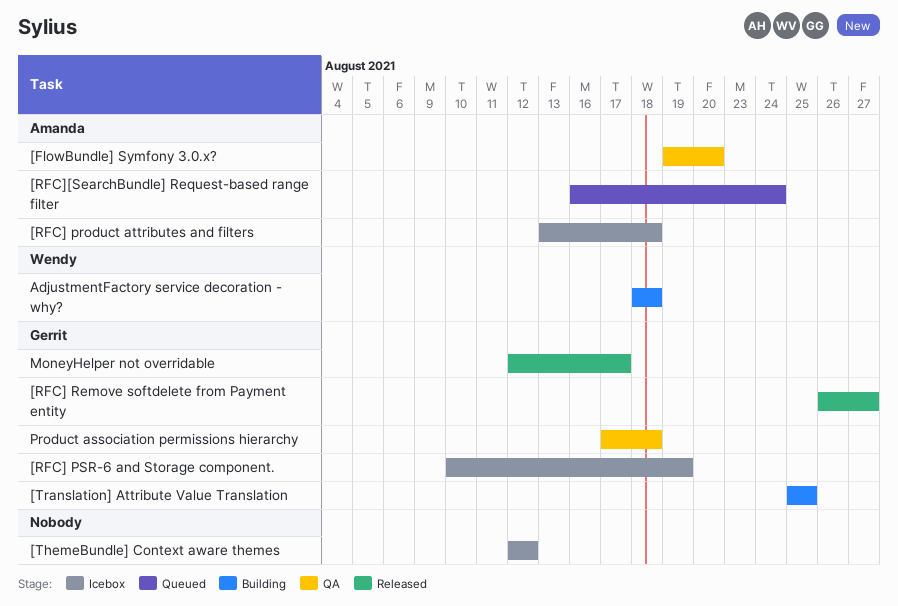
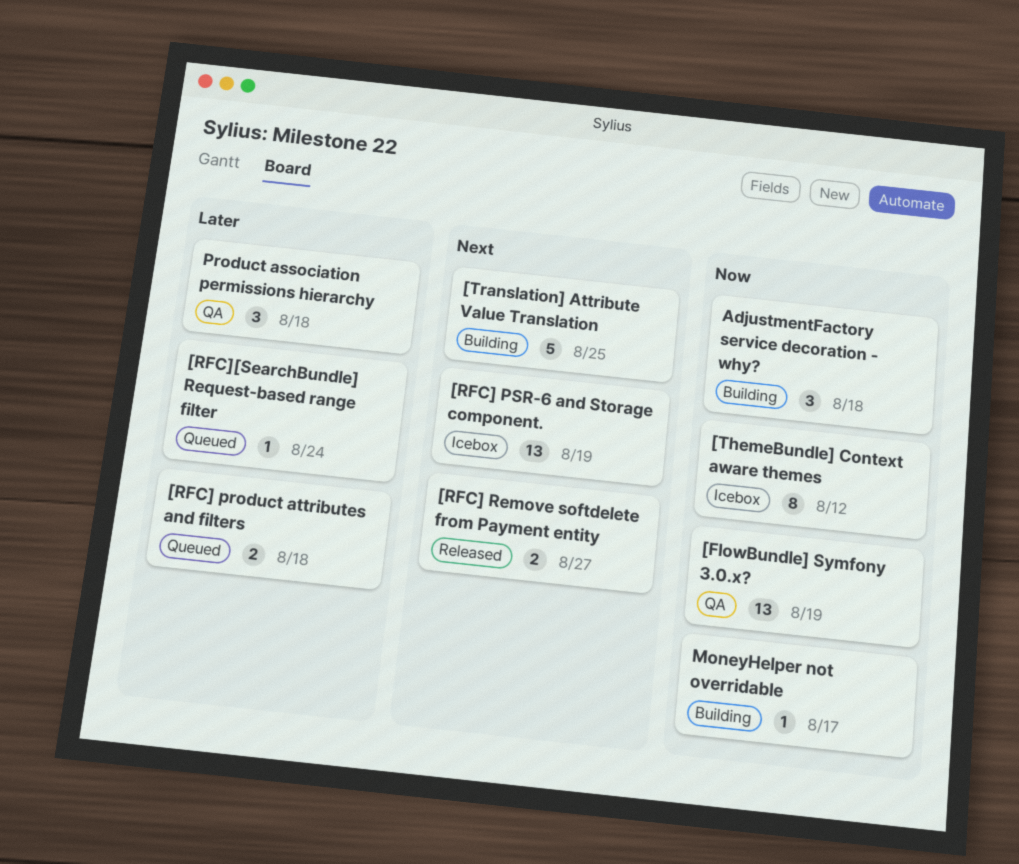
[FlowBundle] Symfony 3.0.x?, due: Aug 20 -> Aug 19
[RFC] product attributes and filters, status: Icebox -> Queued
MoneyHelper not overridable, status: Released -> Building

